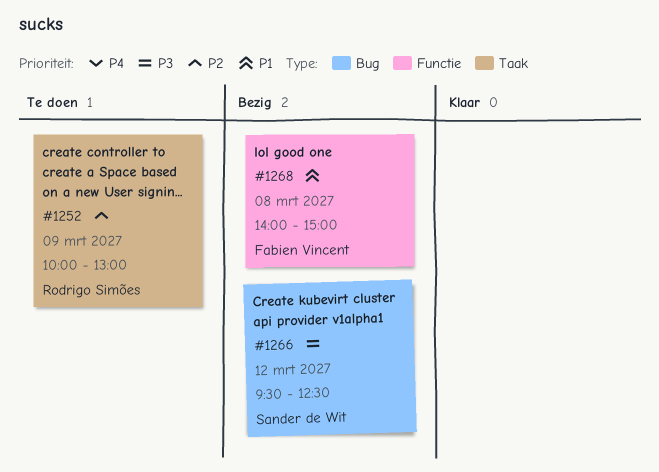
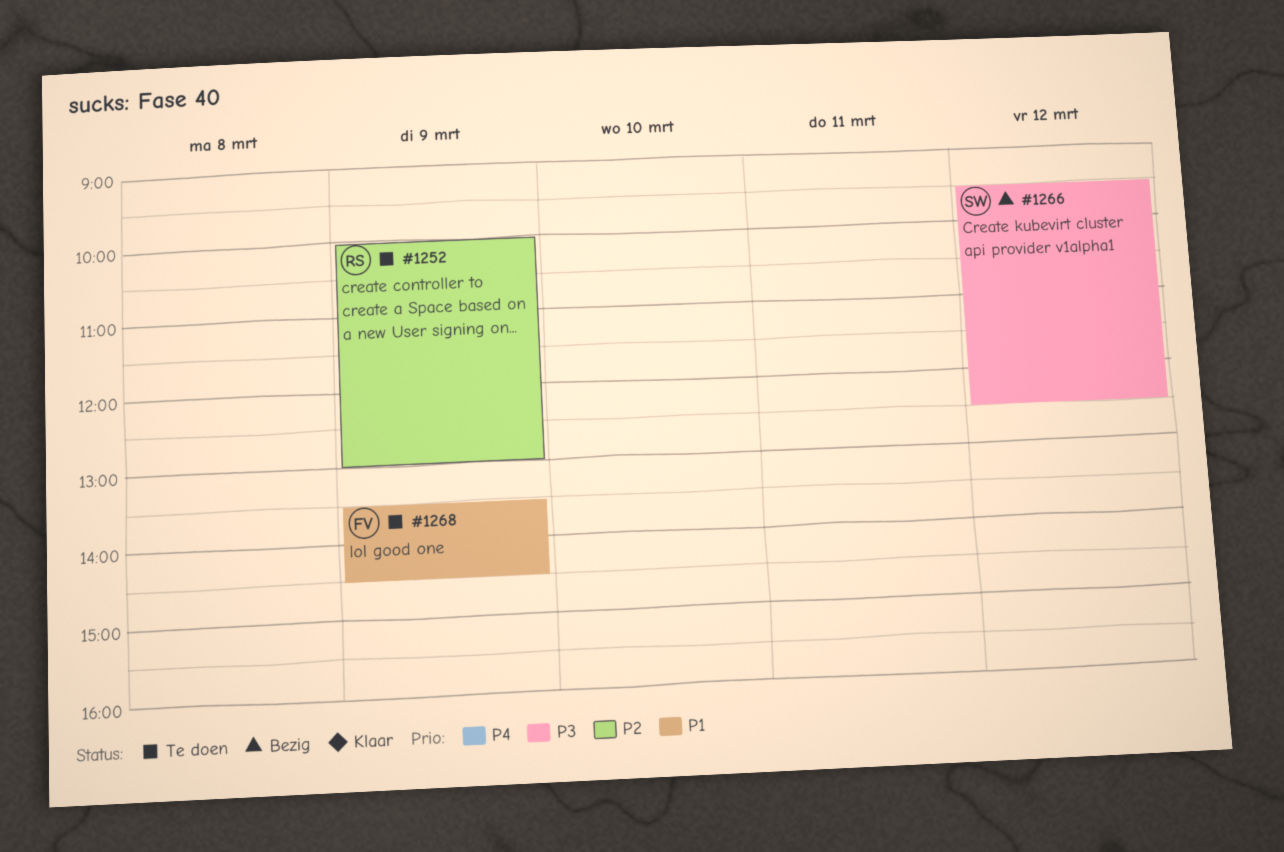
#1268, status: Bezig -> Te doen
#1268, day: Mar 8 -> Mar 9
#1268, begins: 14:00 -> 13:30
#1268, ends: 15:00 -> 14:30

